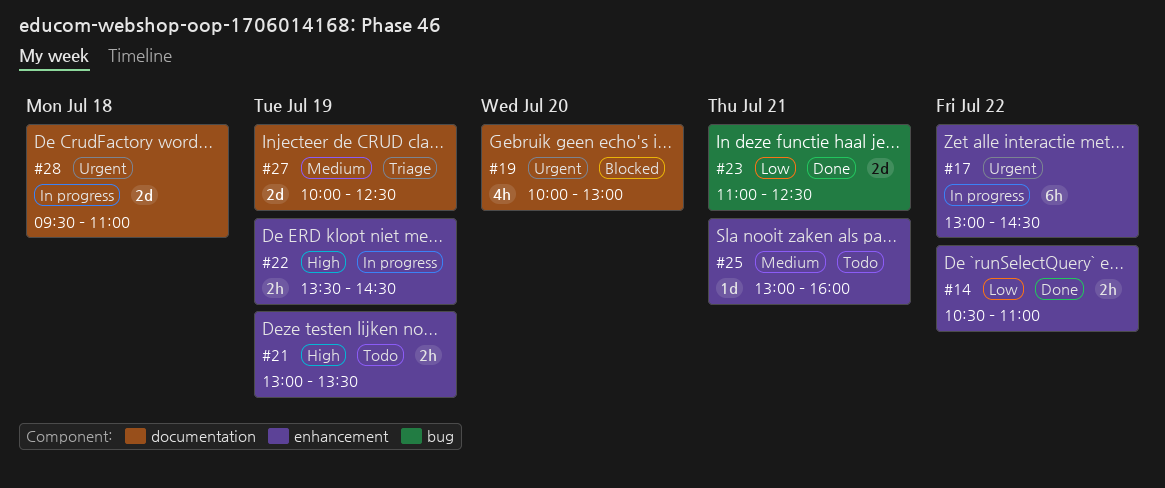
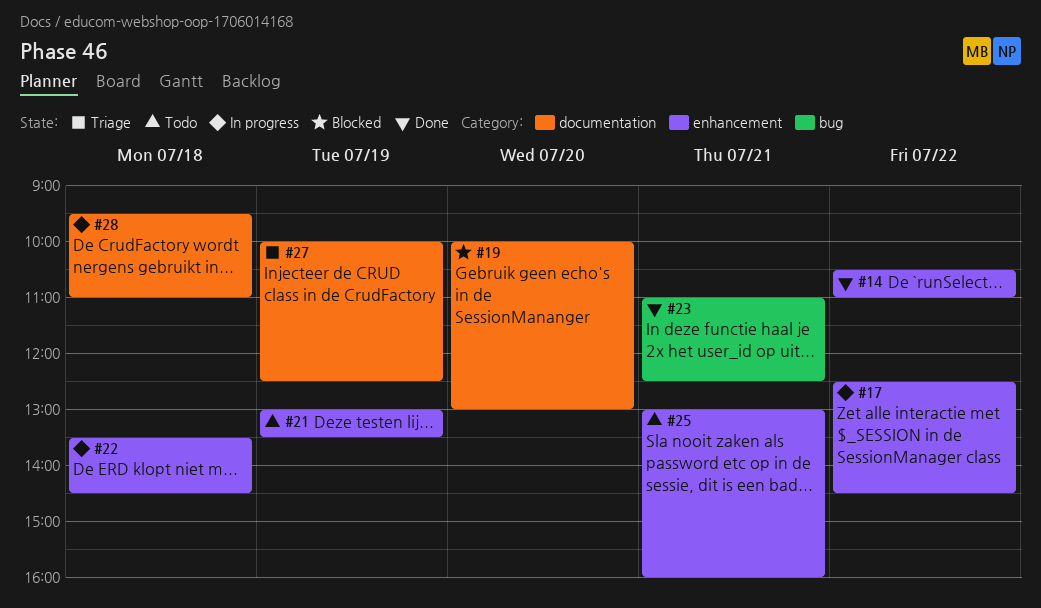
#17, begins: 13:00 -> 12:30
#22, day: Jul 19 -> Jul 18

